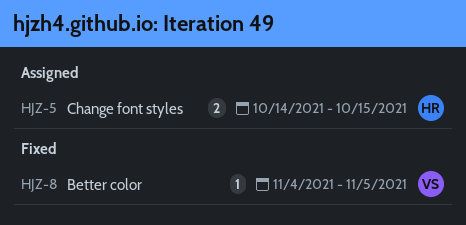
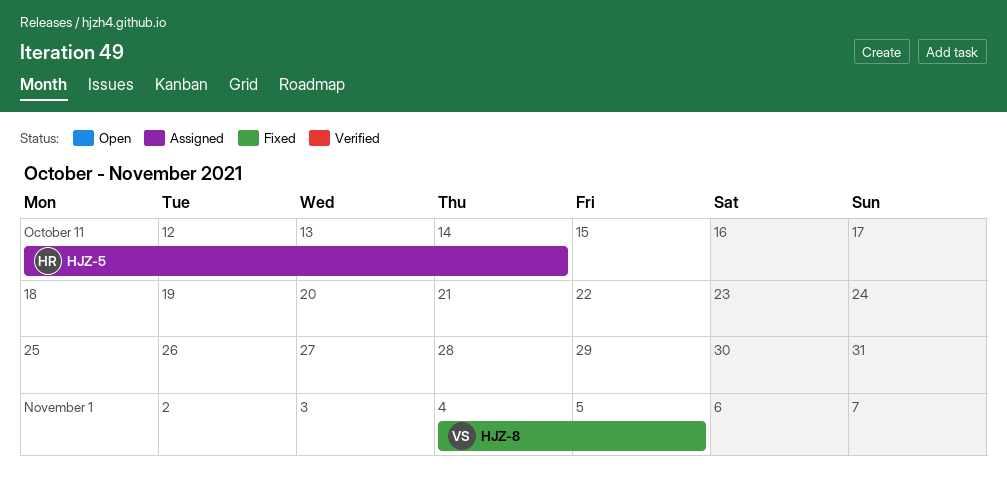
HJZ-5, start: Oct 14 -> Oct 11
HJZ-5, due: Oct 15 -> Oct 14

